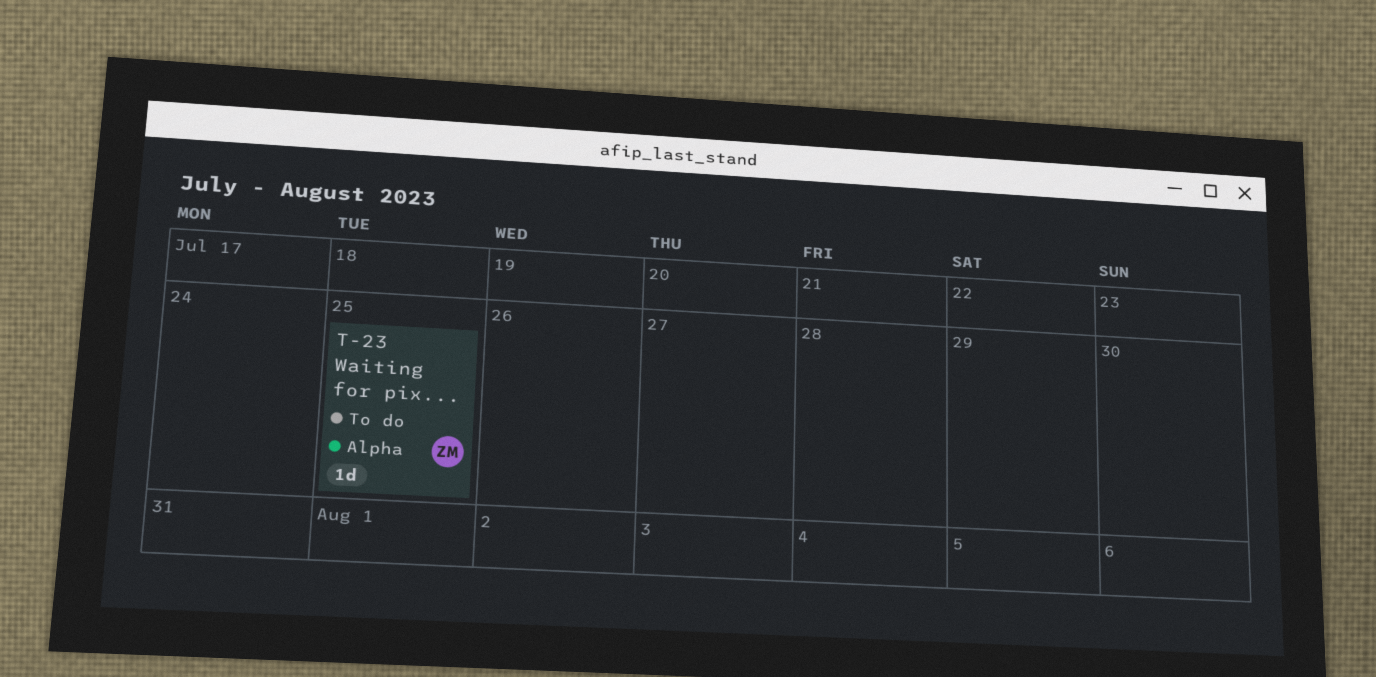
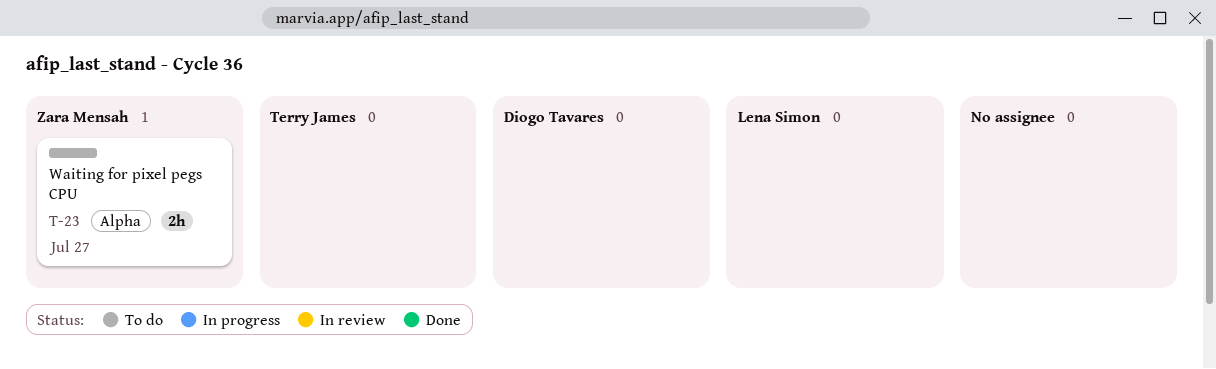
T-23, estimate: 1d -> 2h
T-23, due: Jul 25 -> Jul 27

